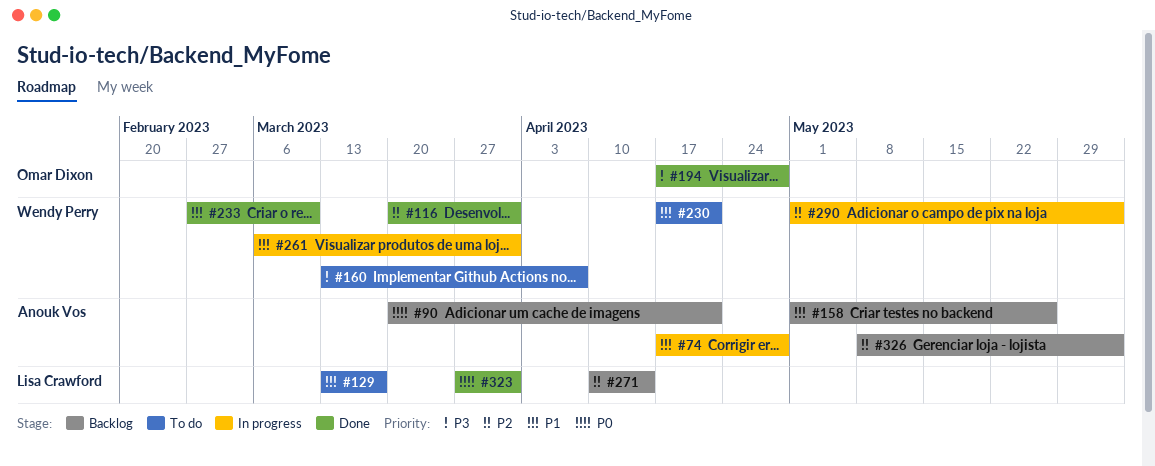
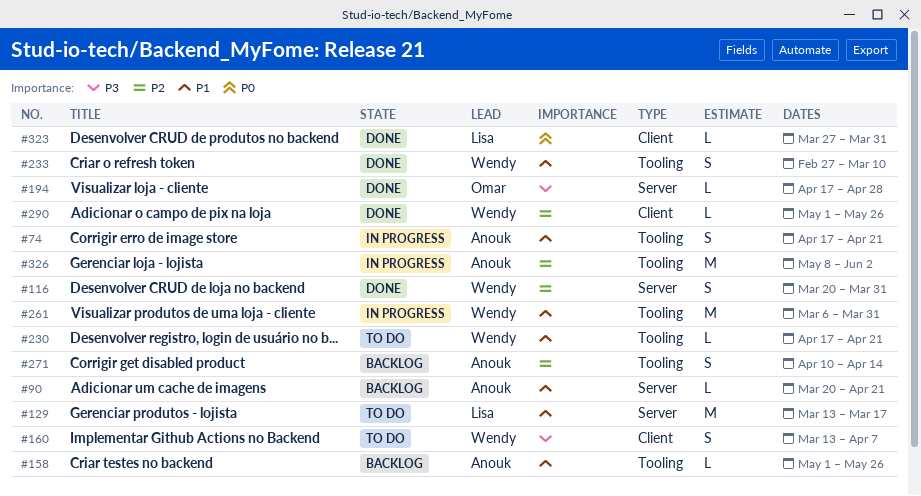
#74, due: Apr 28 -> Apr 21
#90, priority: P0 -> P1
#271, owner: Lisa Crawford -> Anouk Vos
#290, status: In progress -> Done
#290, due: Jun 2 -> May 26
#326, status: Backlog -> In progress

